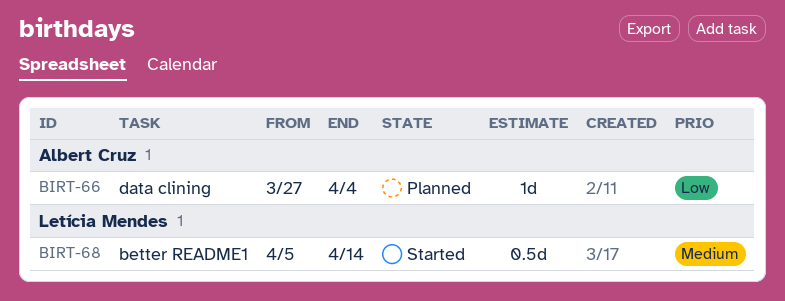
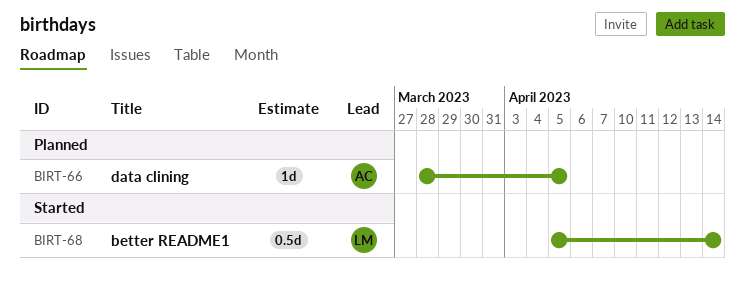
BIRT-66, start: Mar 27 -> Mar 28
BIRT-66, due: Apr 4 -> Apr 5

